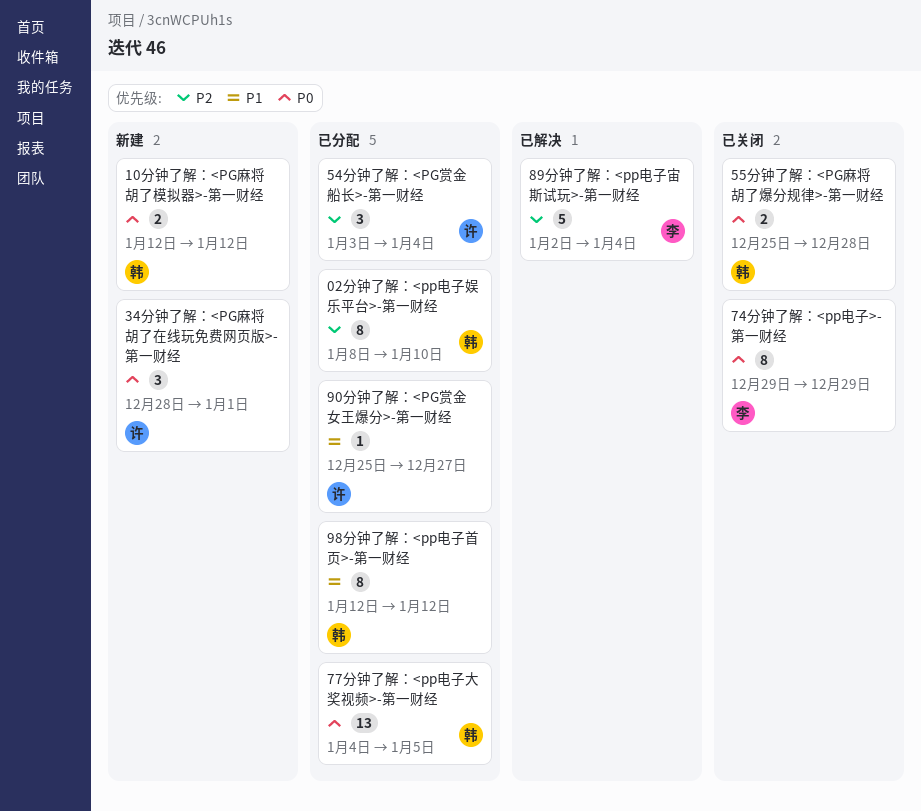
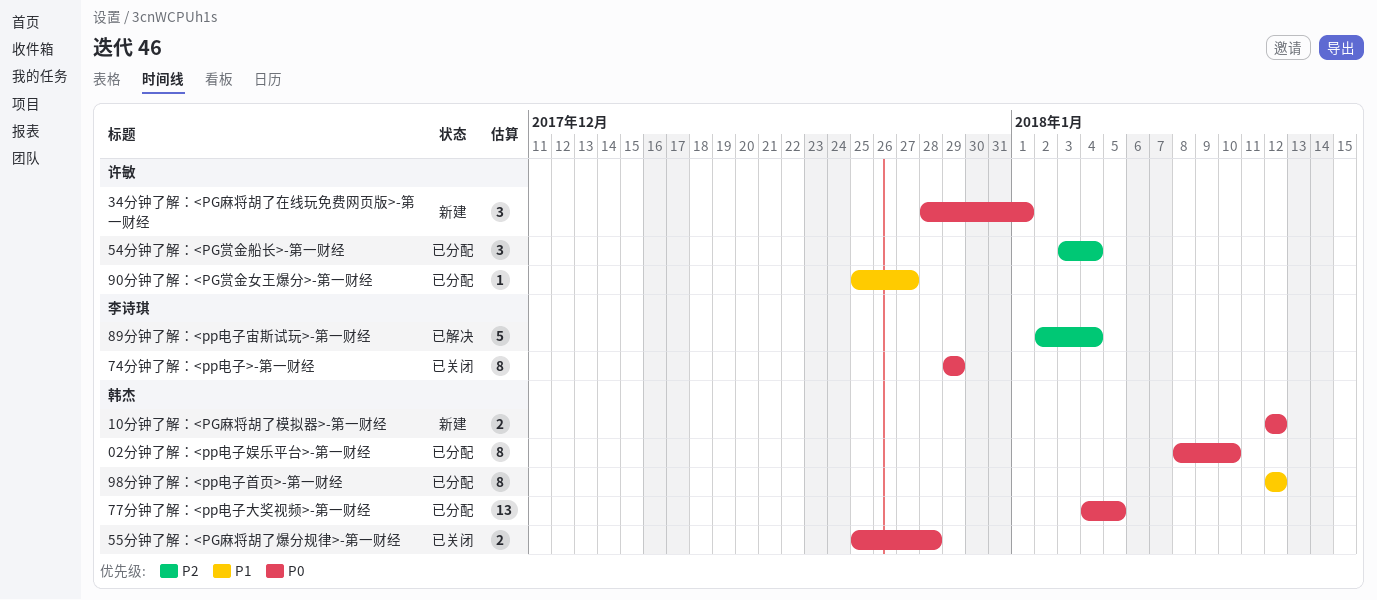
02分钟了解：<pp电子娱乐平台>-第一财经, priority: P2 -> P0

